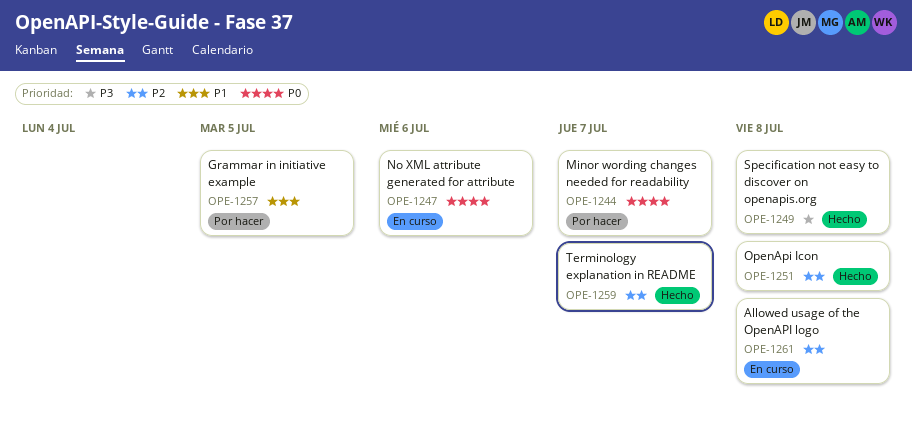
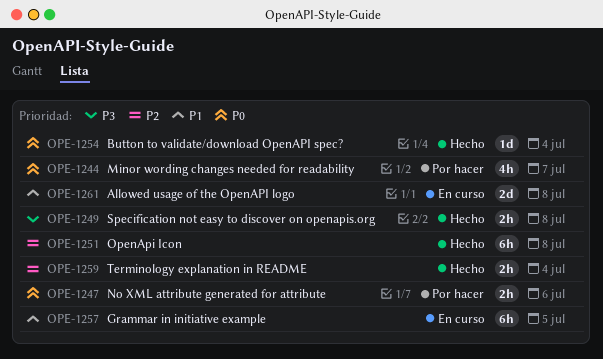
OPE-1247, status: En curso -> Por hacer
OPE-1254: none -> present
OPE-1257, status: Por hacer -> En curso
OPE-1259, due: Jul 7 -> Jul 4
OPE-1261, priority: P2 -> P1

